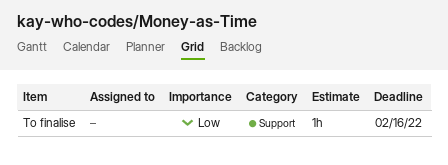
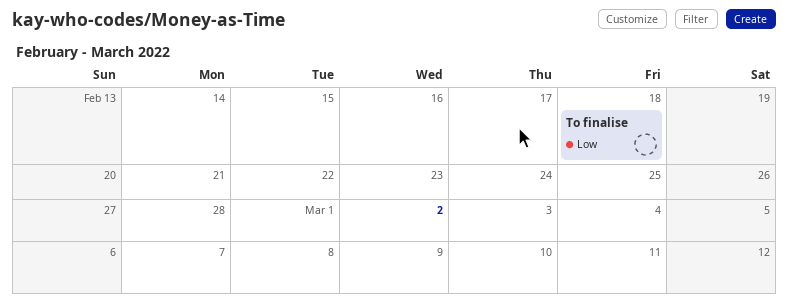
To finalise, due: Feb 16 -> Feb 18

